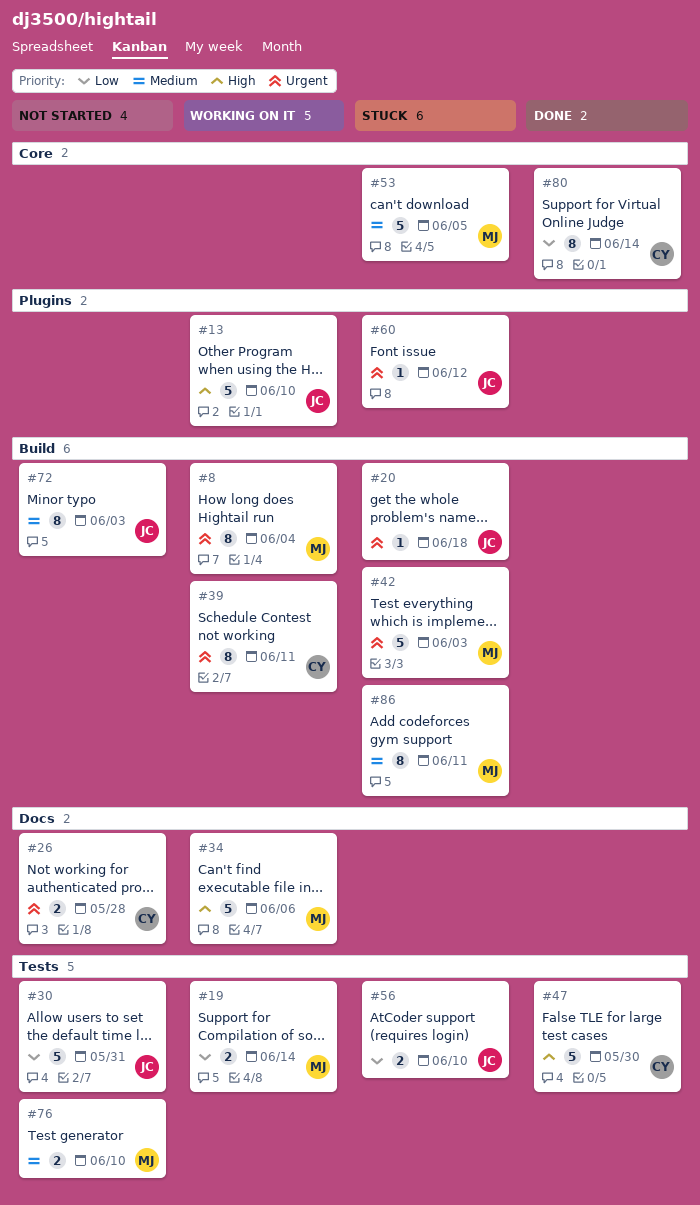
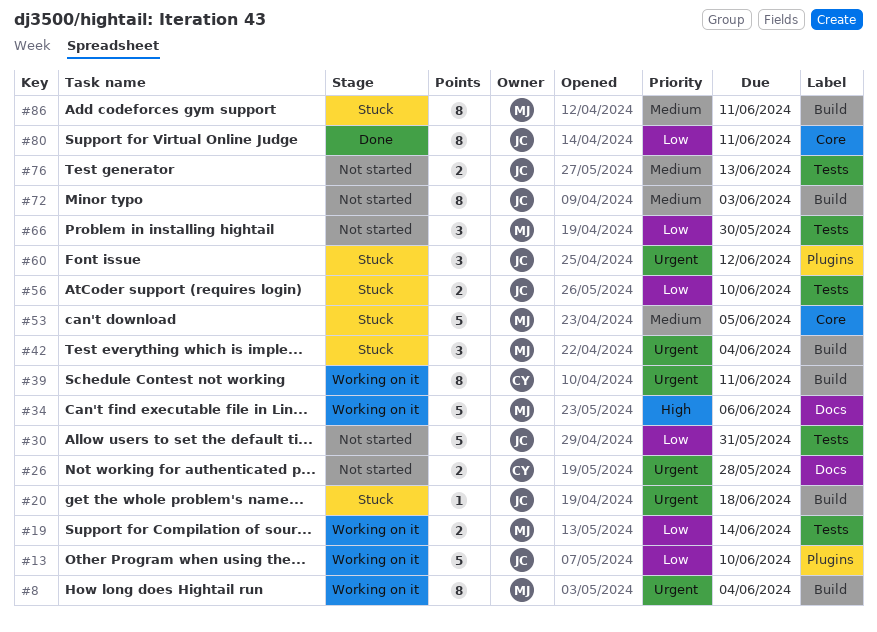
#13, priority: High -> Low
#42, estimate: 5 -> 3
#42, due: Jun 3 -> Jun 4
#47: present -> none
#60, estimate: 1 -> 3
#66: none -> present
#76, owner: MJ -> JC
#76, due: Jun 10 -> Jun 13
#80, owner: CY -> JC
#80, due: Jun 14 -> Jun 11

